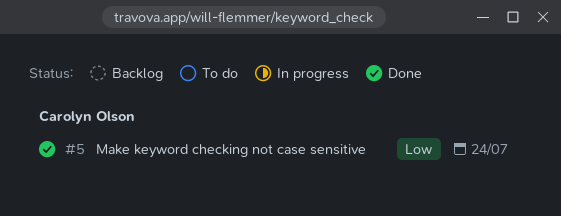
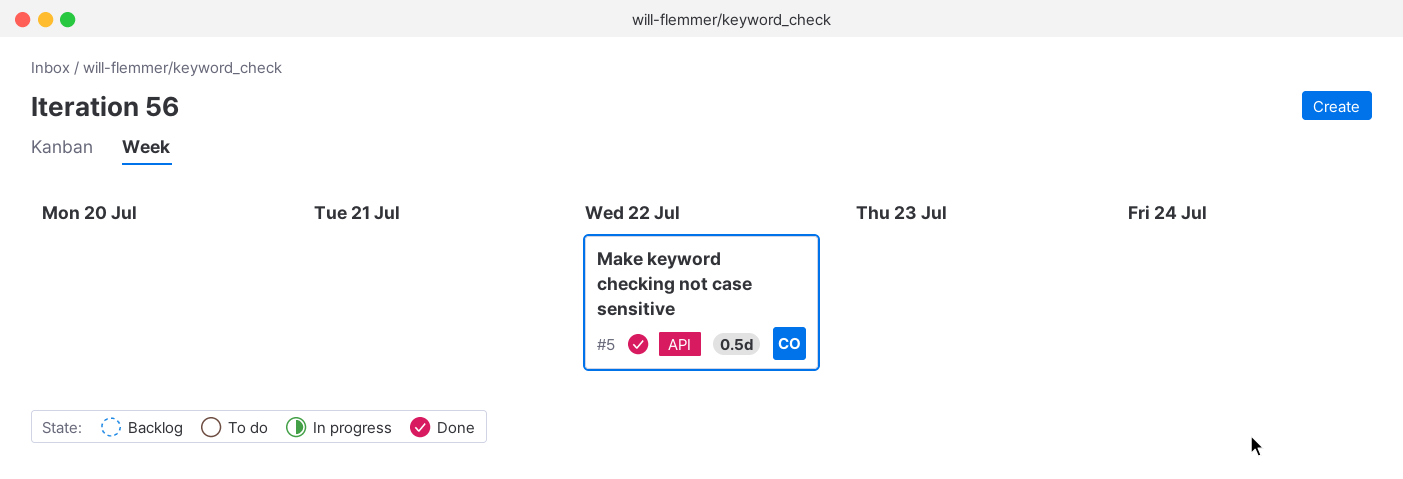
#5, due: Jul 24 -> Jul 22

